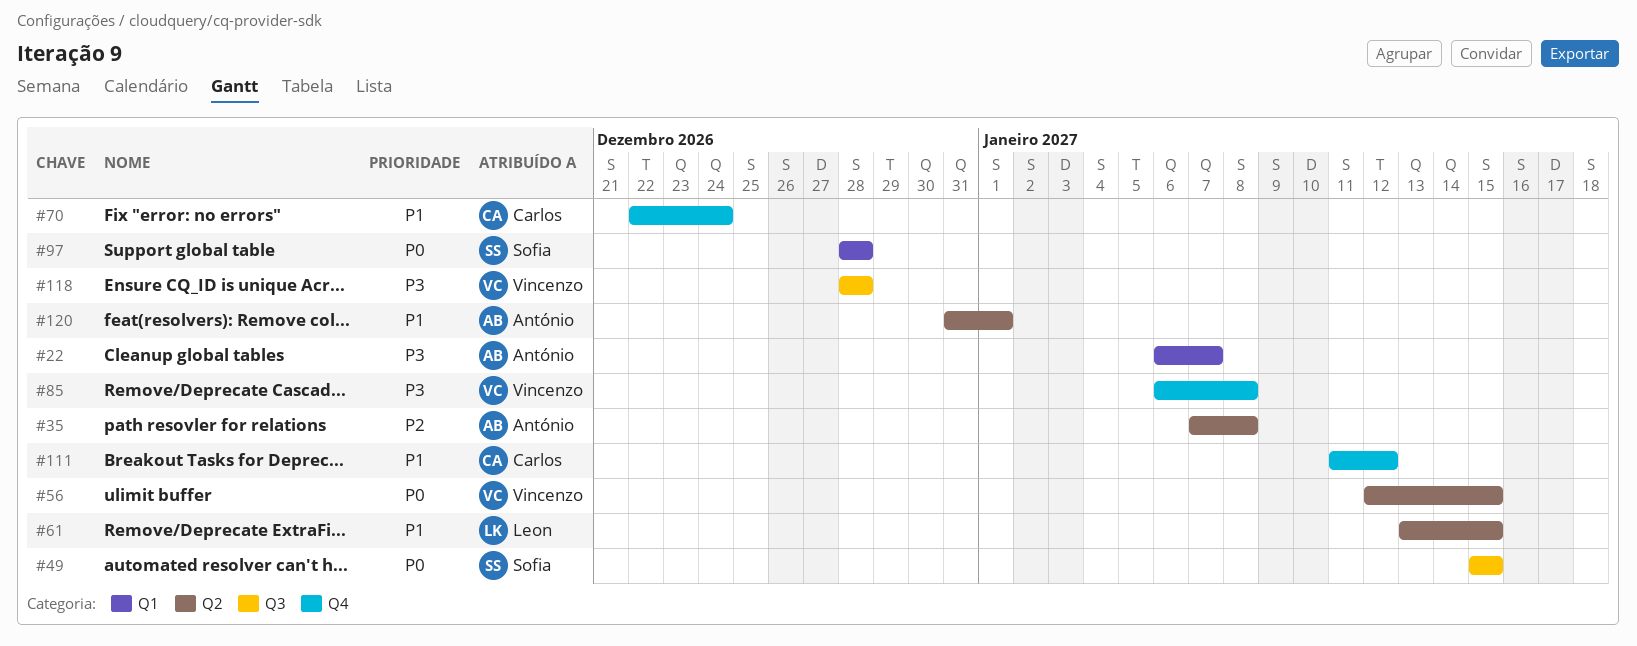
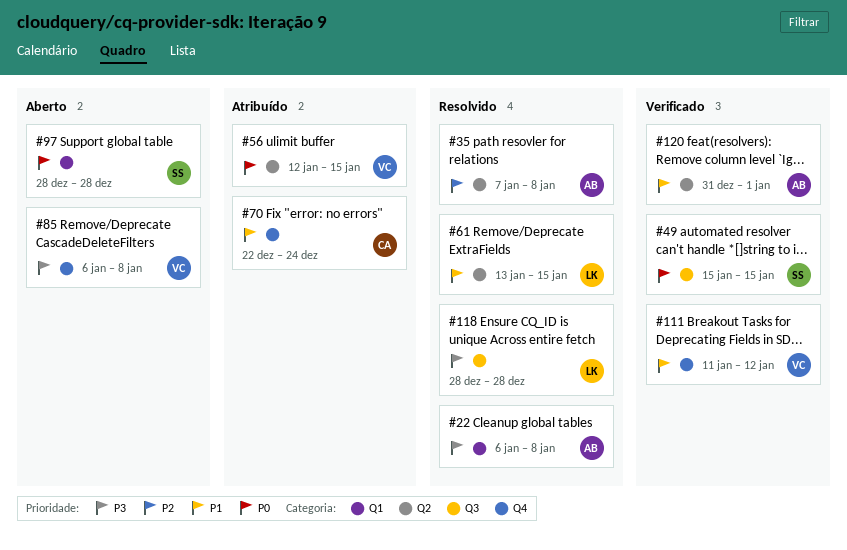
#22, due: Jan 7 -> Jan 8
#111, owner: Carlos -> Vincenzo
#118, owner: Vincenzo -> Leon

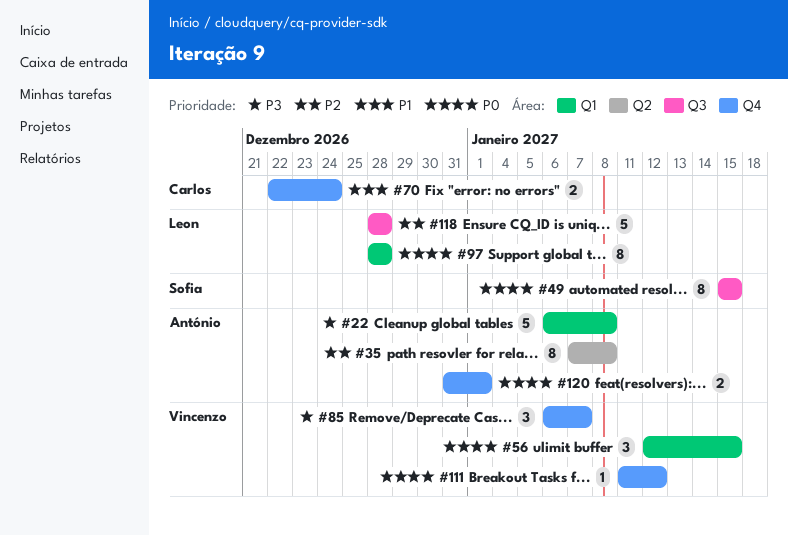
#56, label: Q2 -> Q1
#61: present -> none
#85, due: Jan 8 -> Jan 7
#97, owner: Sofia -> Leon
#111, priority: P1 -> P0
#118, priority: P3 -> P2
#120, priority: P1 -> P0
#120, label: Q2 -> Q4

